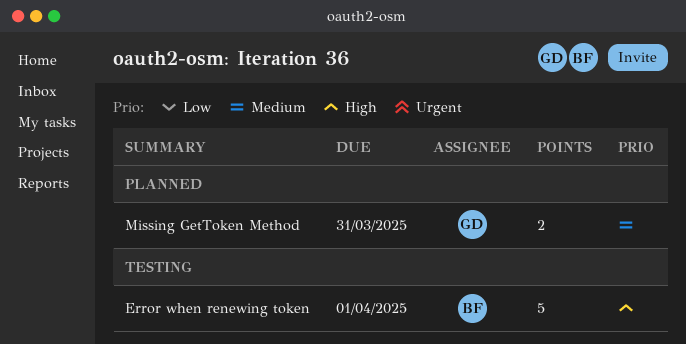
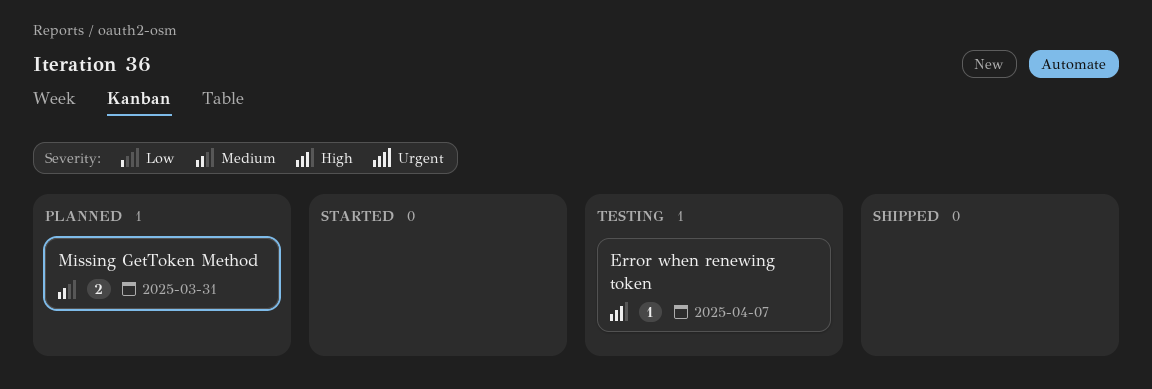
Error when renewing token, estimate: 5 -> 1
Error when renewing token, due: Apr 1 -> Apr 7

